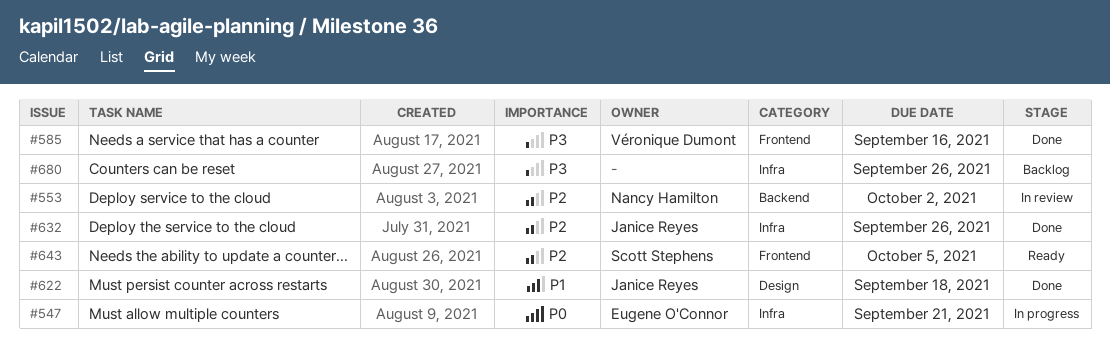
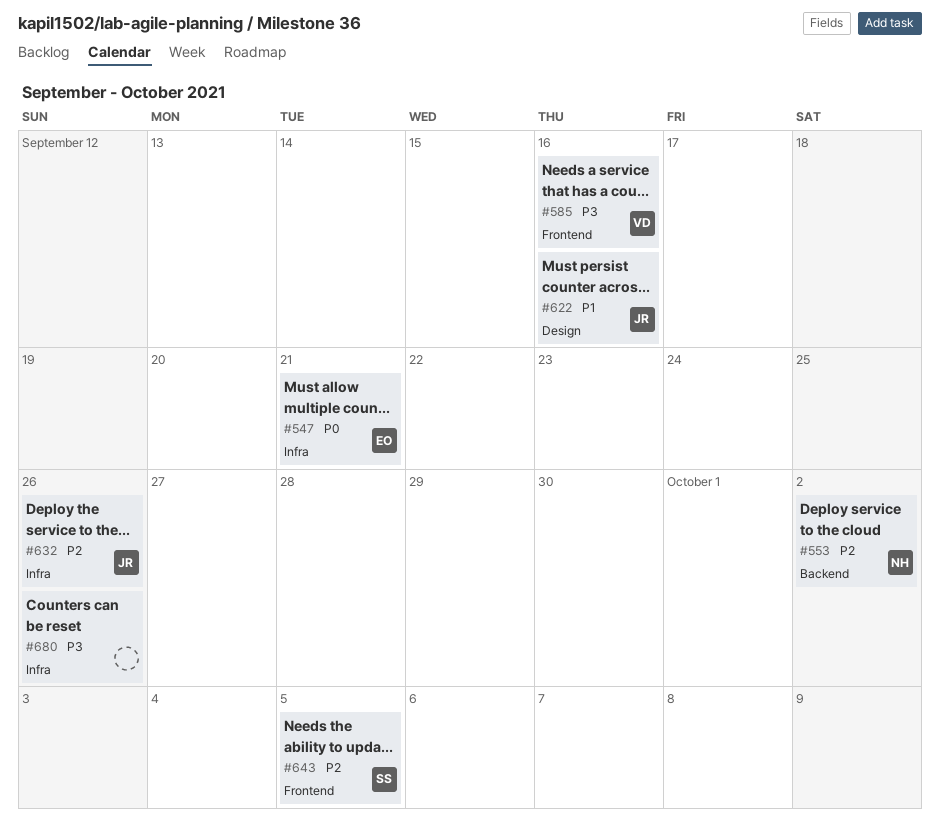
#622, due: Sep 18 -> Sep 16

